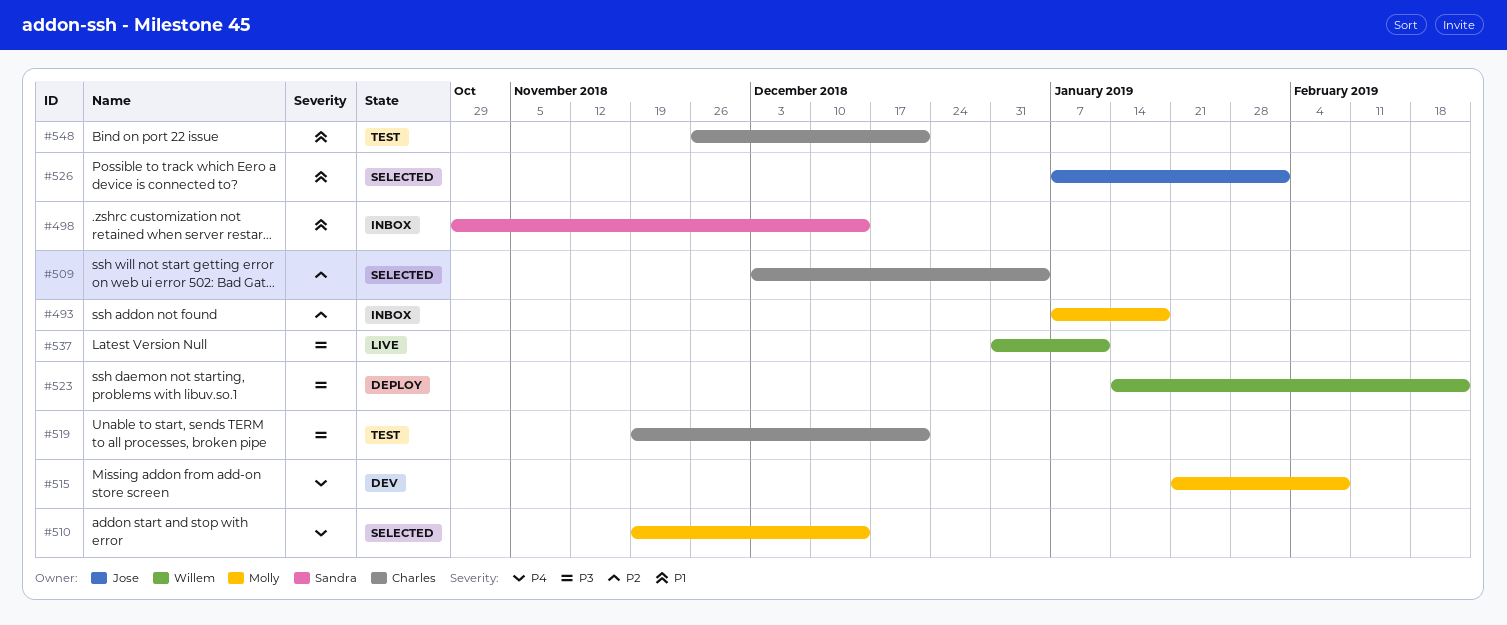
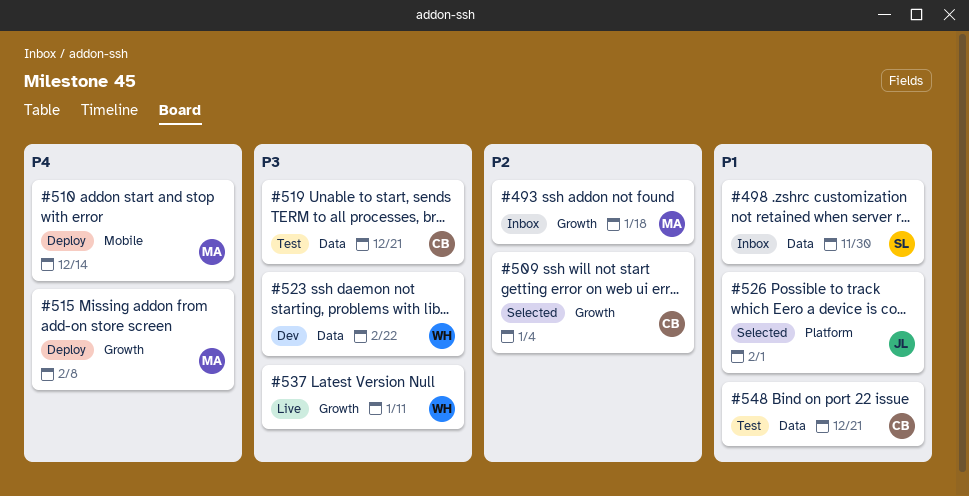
#498, due: Dec 14 -> Nov 30
#510, status: Selected -> Deploy
#515, status: Dev -> Deploy
#523, status: Deploy -> Dev

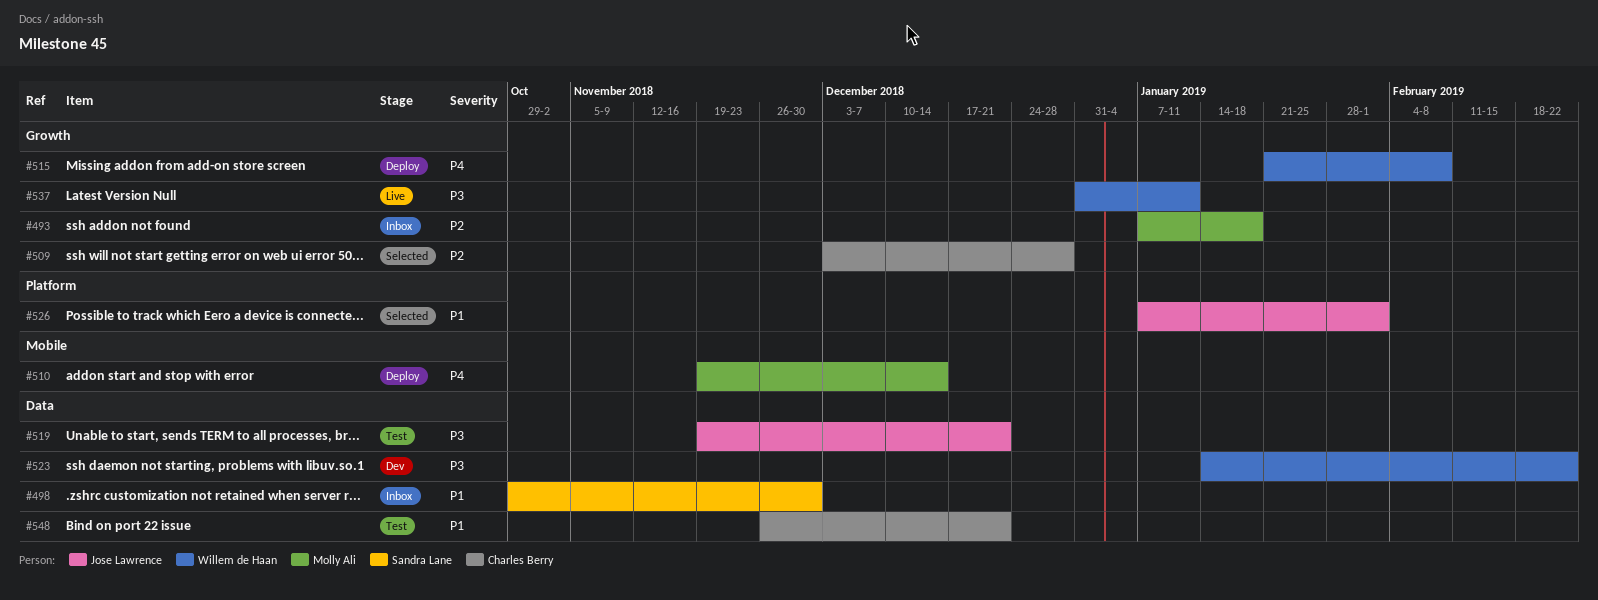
#509, due: Jan 4 -> Dec 28
#515, owner: Molly Ali -> Willem de Haan
#519, owner: Charles Berry -> Jose Lawrence

